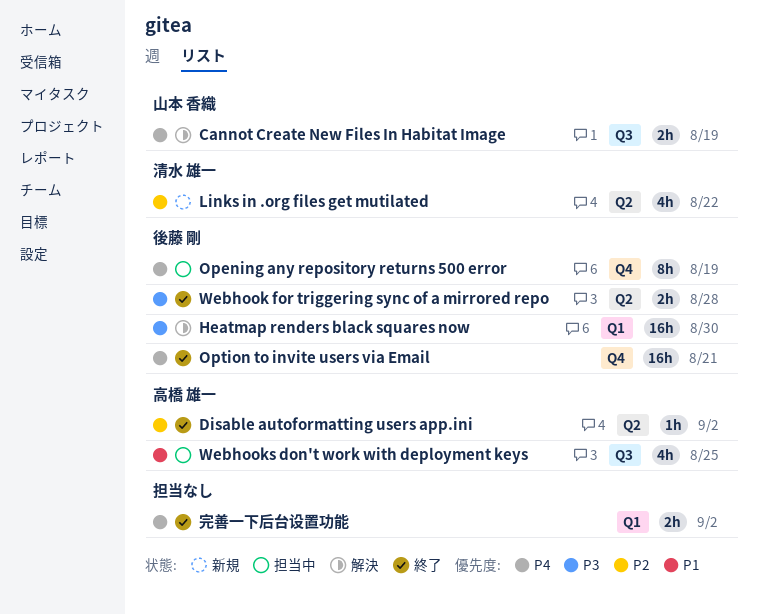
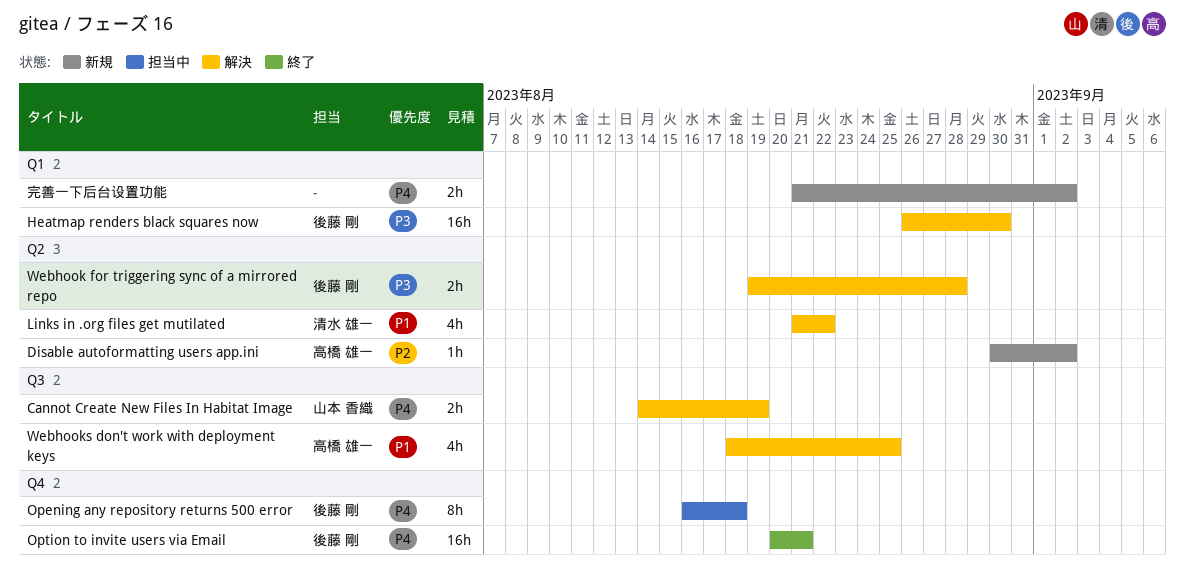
Disable autoformatting users app.ini, status: 終了 -> 新規
Links in .org files get mutilated, status: 新規 -> 解決
Links in .org files get mutilated, priority: P2 -> P1
Opening any repository returns 500 error, due: Aug 19 -> Aug 18
Webhook for triggering sync of a mirrored repo, status: 終了 -> 解決
Webhooks don't work with deployment keys, status: 担当中 -> 解決
完善一下后台设置功能, status: 終了 -> 新規

